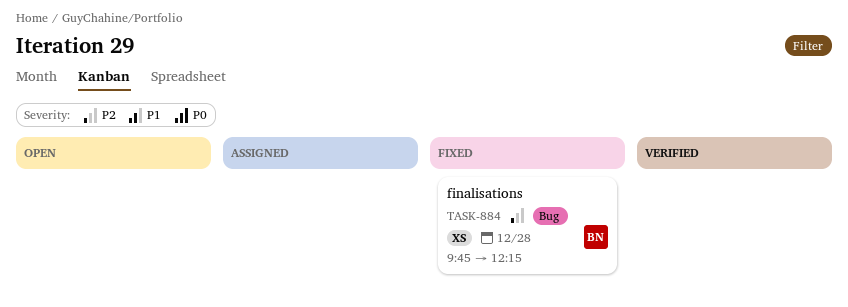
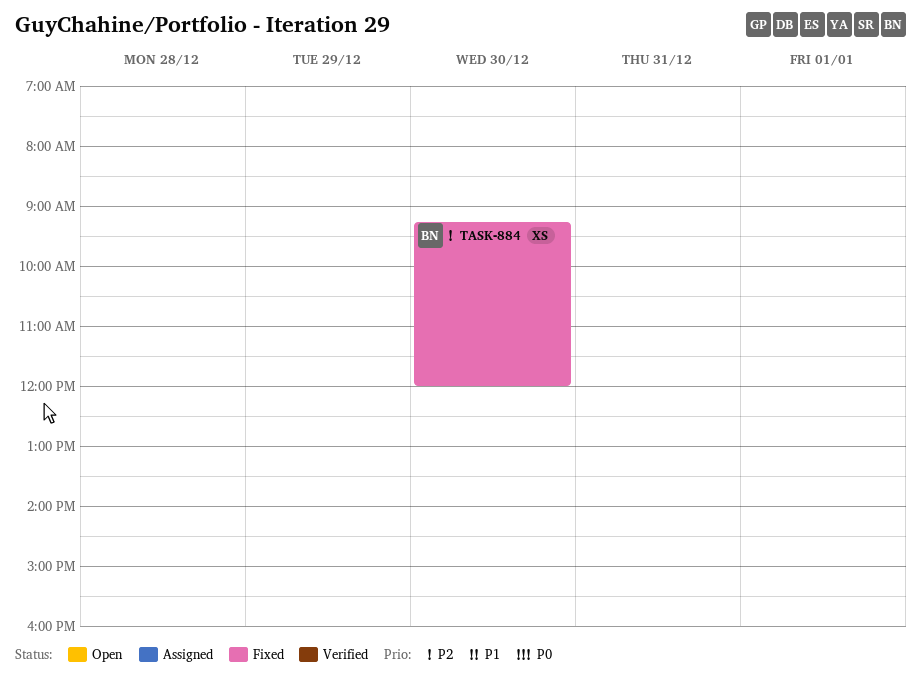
TASK-884, day: Dec 28 -> Dec 30
TASK-884, begins: 09:45 -> 09:15
TASK-884, ends: 12:15 -> 12:00

